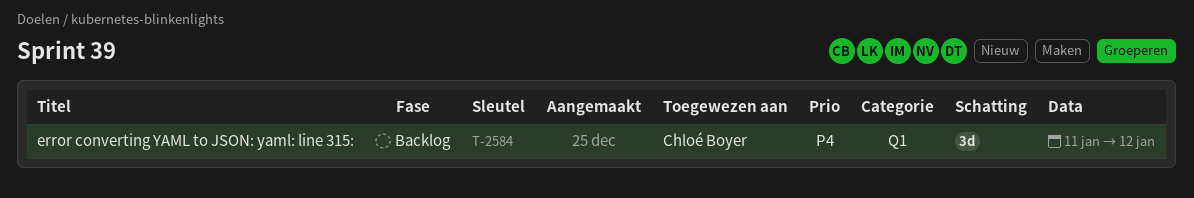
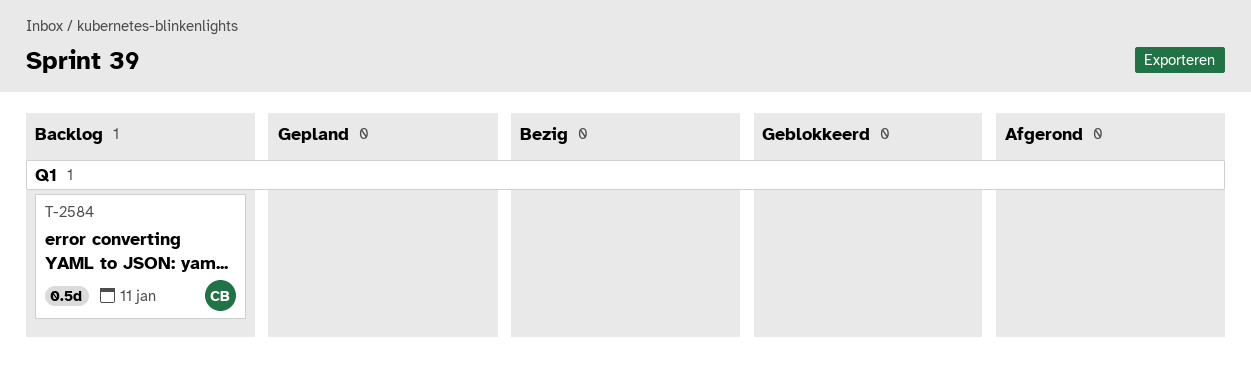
T-2584, estimate: 3d -> 0.5d
T-2584, due: Jan 12 -> Jan 11

